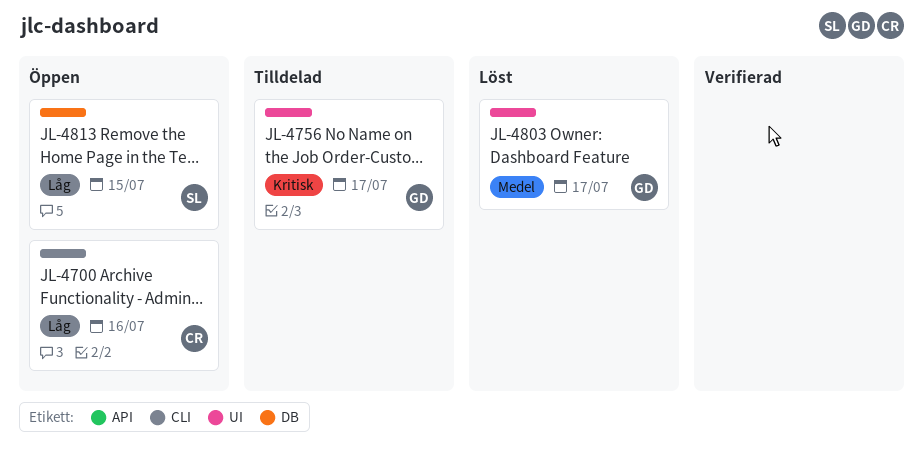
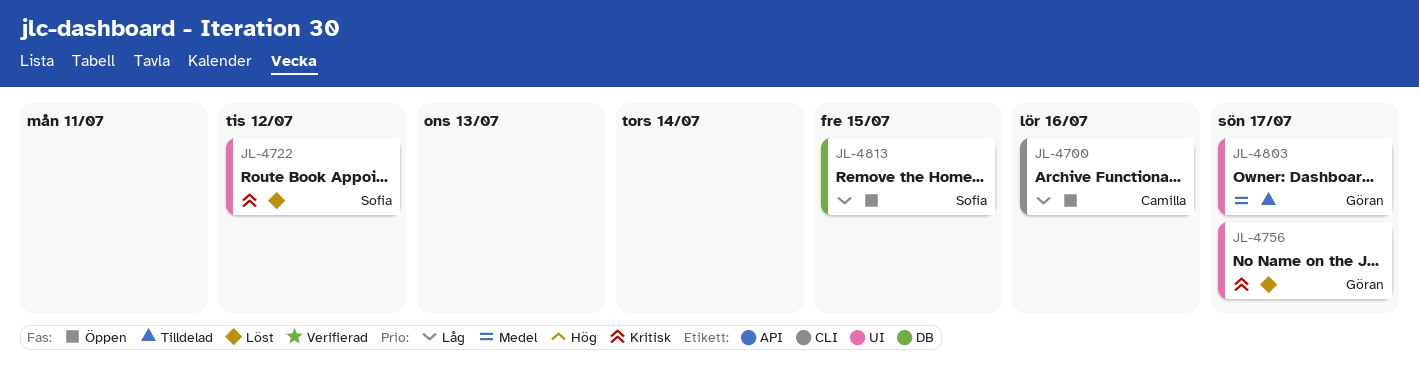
JL-4722: none -> present
JL-4756, status: Tilldelad -> Löst
JL-4803, status: Löst -> Tilldelad

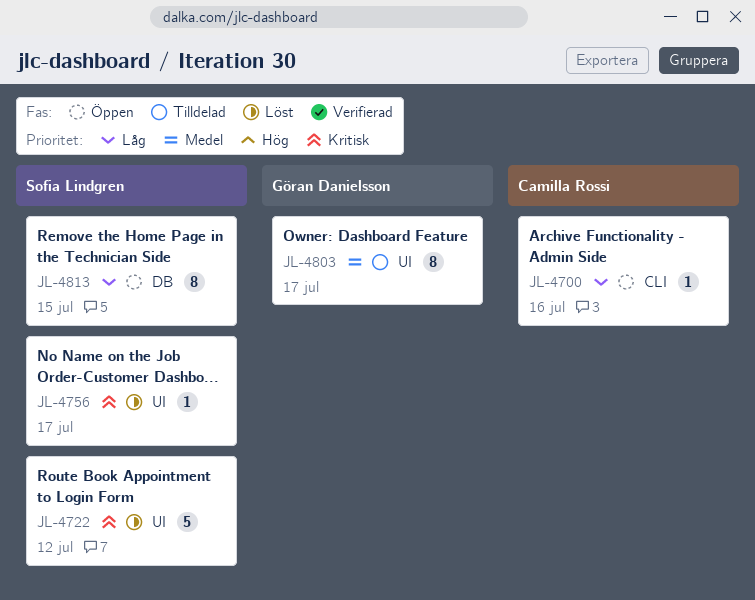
JL-4756, owner: Göran Danielsson -> Sofia Lindgren

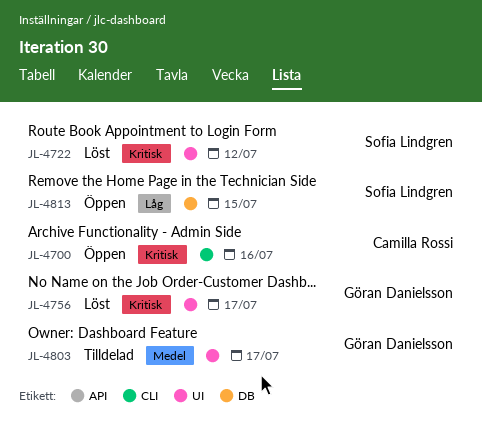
JL-4700, priority: Låg -> Kritisk
JL-4756, owner: Sofia Lindgren -> Göran Danielsson

